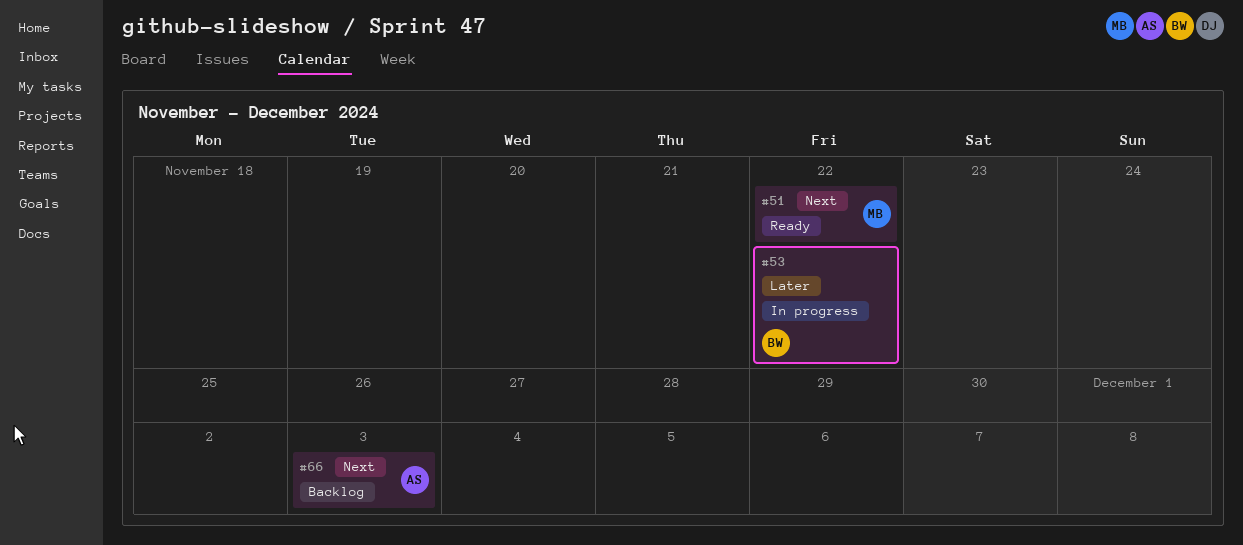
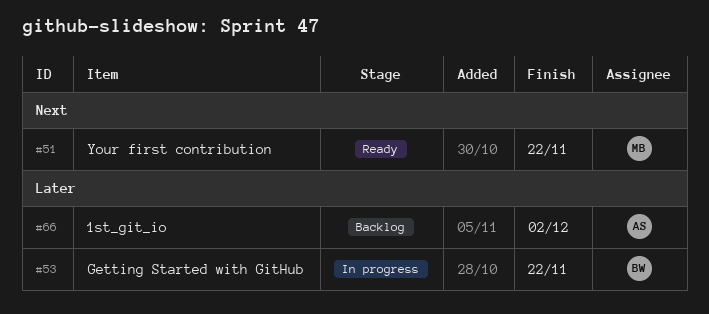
#66, priority: Next -> Later
#66, due: Dec 3 -> Dec 2

